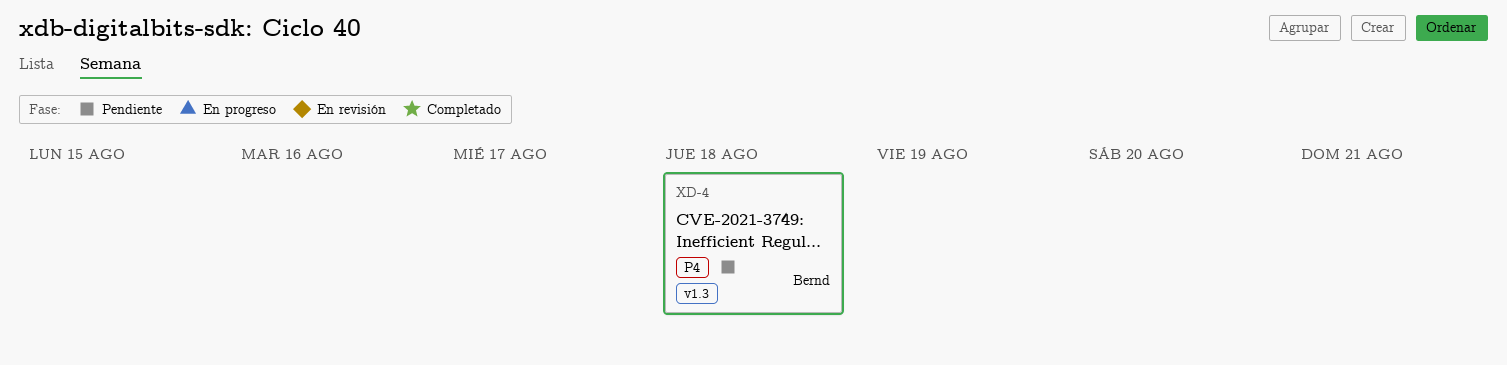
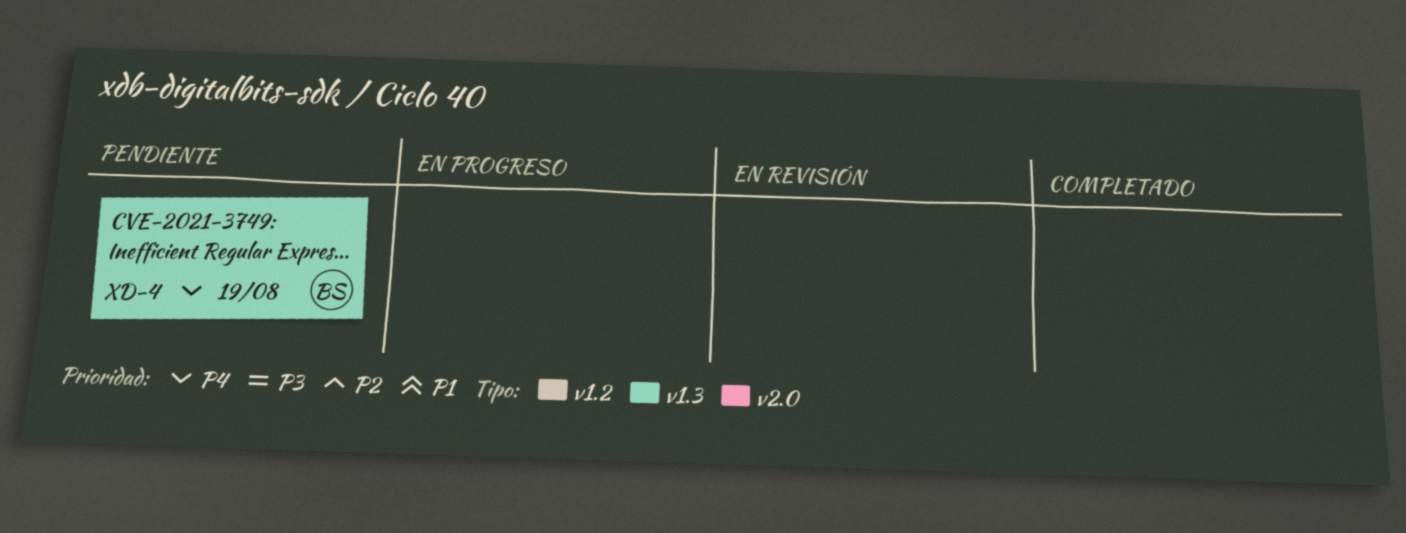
XD-4, due: Aug 18 -> Aug 19

